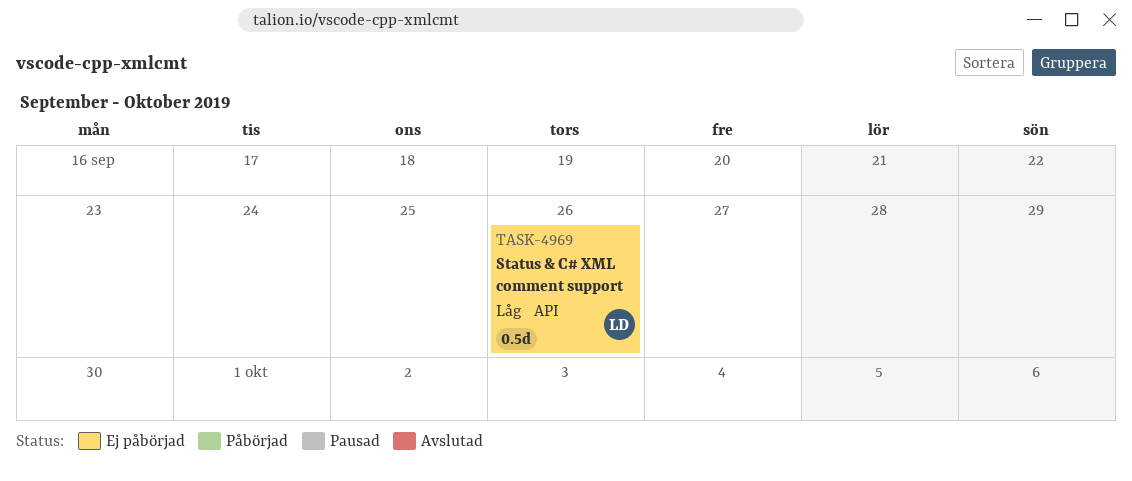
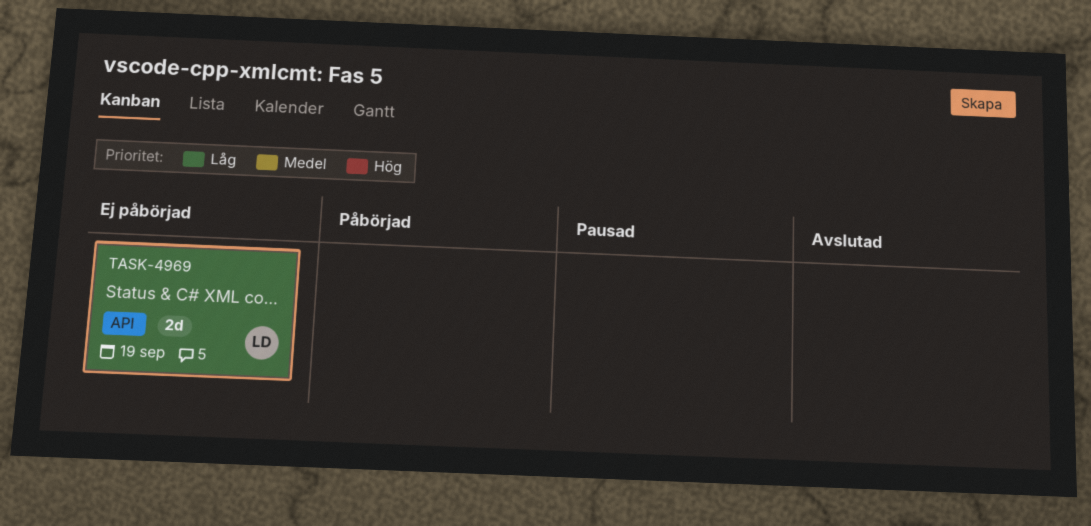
TASK-4969, estimate: 0.5d -> 2d
TASK-4969, due: Sep 26 -> Sep 19

